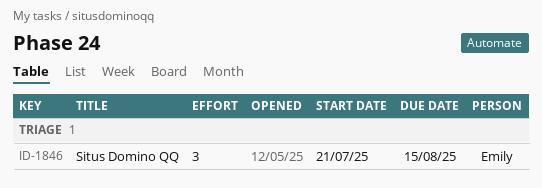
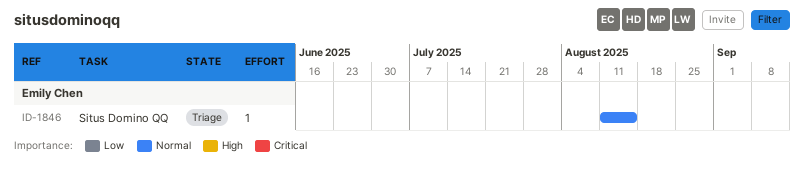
ID-1846, estimate: 3 -> 1
ID-1846, start: Jul 21 -> Aug 11

